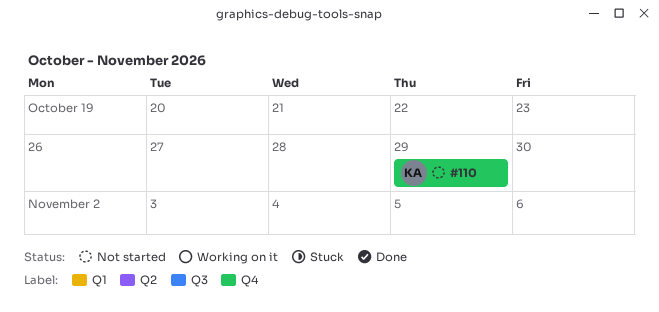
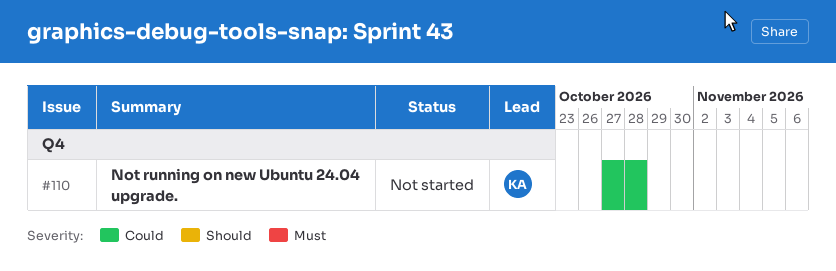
#110, start: Oct 29 -> Oct 27
#110, due: Oct 29 -> Oct 28

